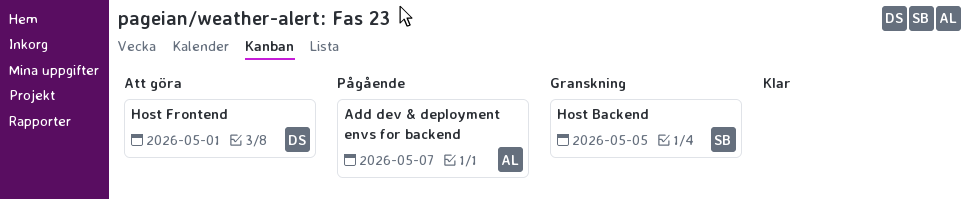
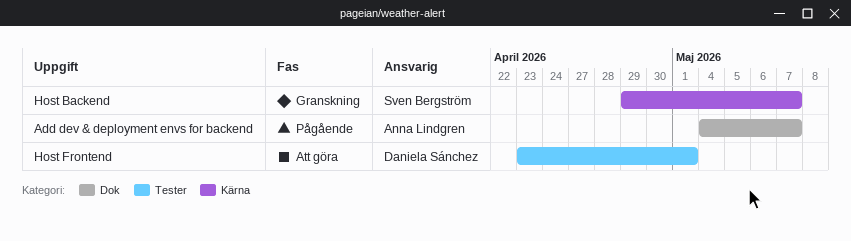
Host Backend, due: May 5 -> May 7

